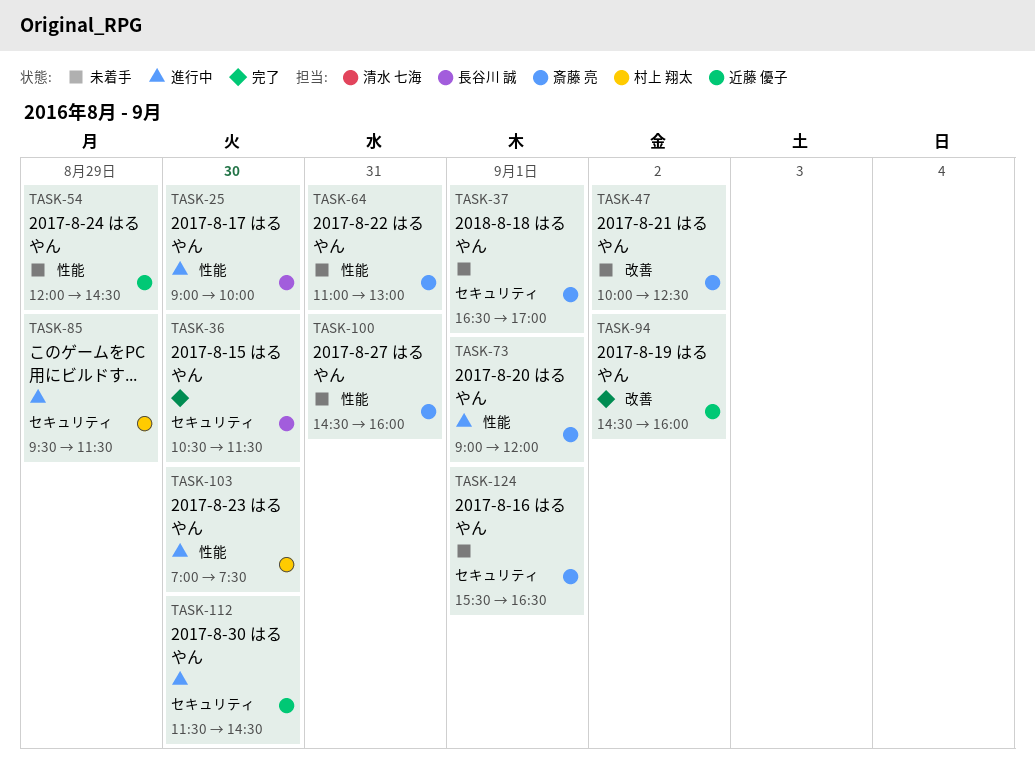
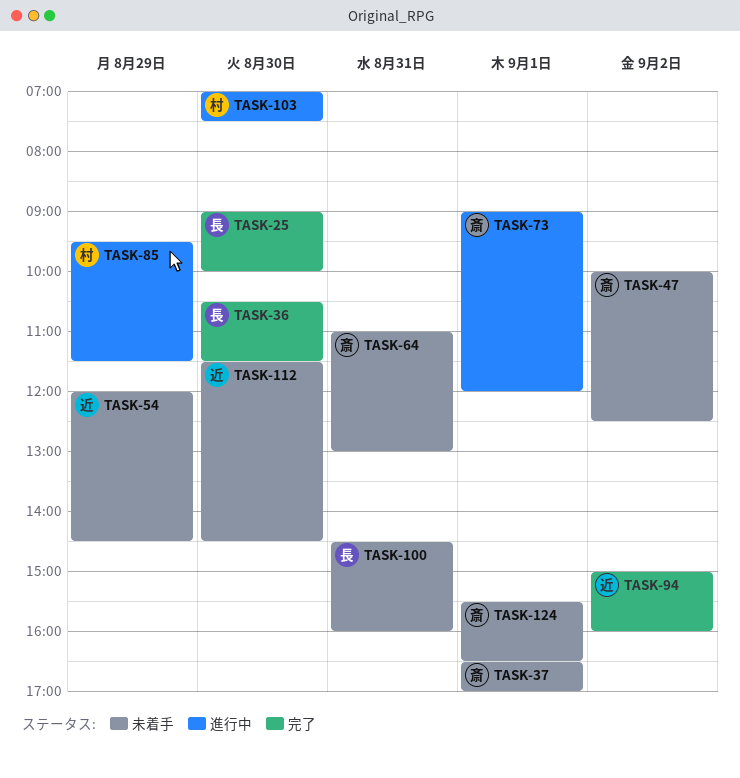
TASK-25, status: 進行中 -> 完了
TASK-94, begins: 14:30 -> 15:00
TASK-100, owner: 斎藤 亮 -> 長谷川 誠
TASK-112, status: 進行中 -> 未着手

